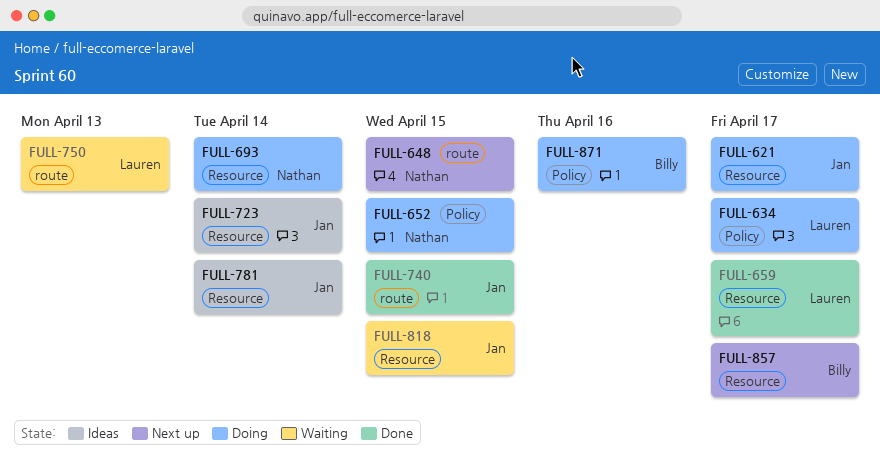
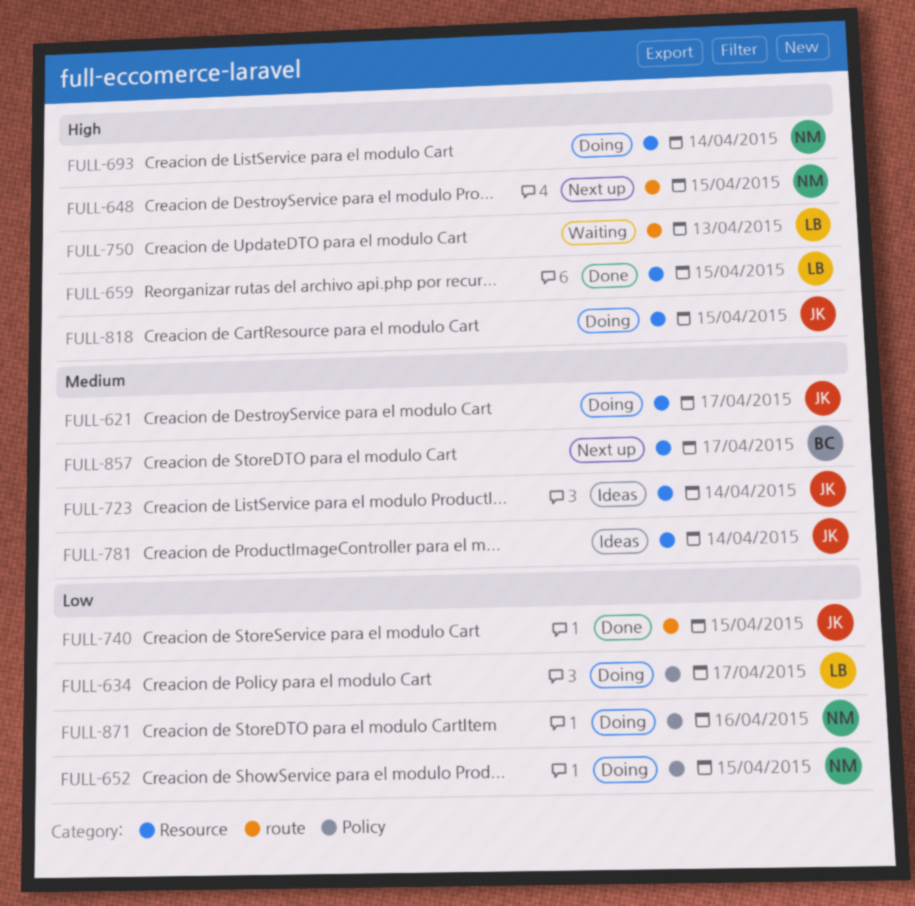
FULL-659, due: Apr 17 -> Apr 15
FULL-818, status: Waiting -> Doing
FULL-871, owner: Billy -> Nathan

